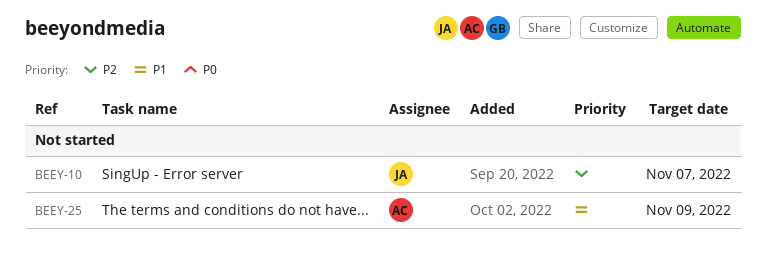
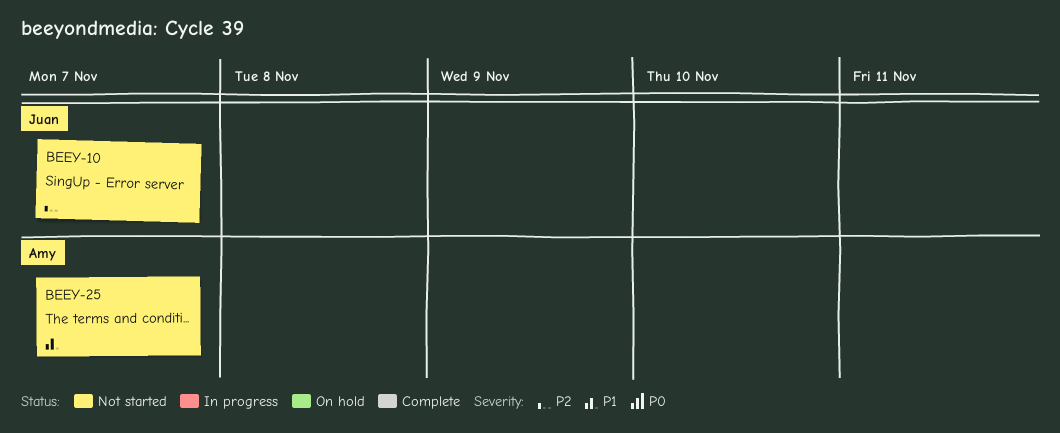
BEEY-25, due: Nov 9 -> Nov 7

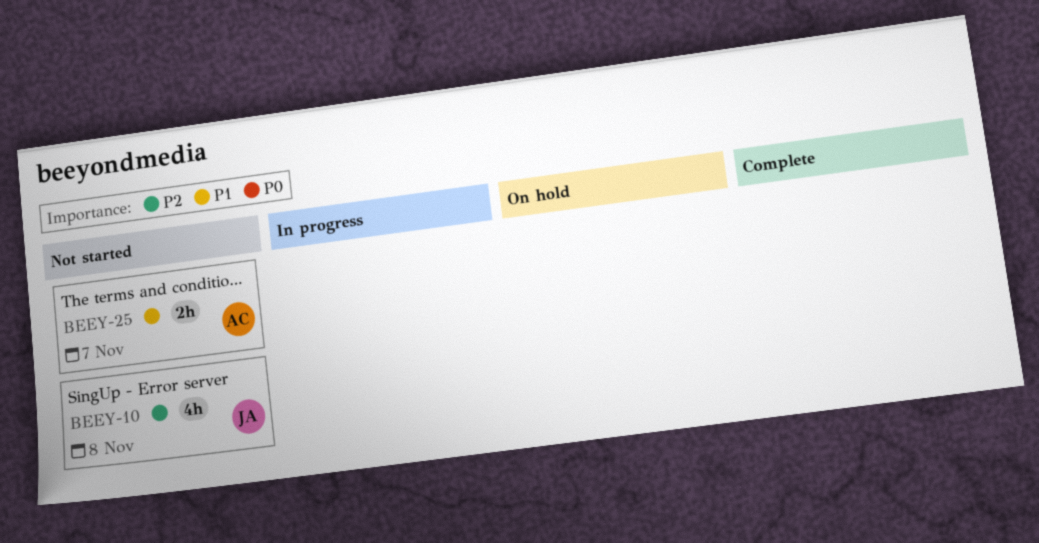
BEEY-10, due: Nov 7 -> Nov 8

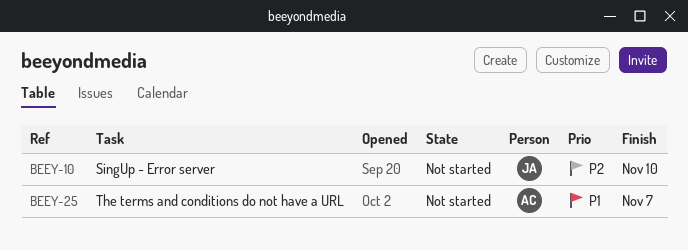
BEEY-10, due: Nov 8 -> Nov 10

